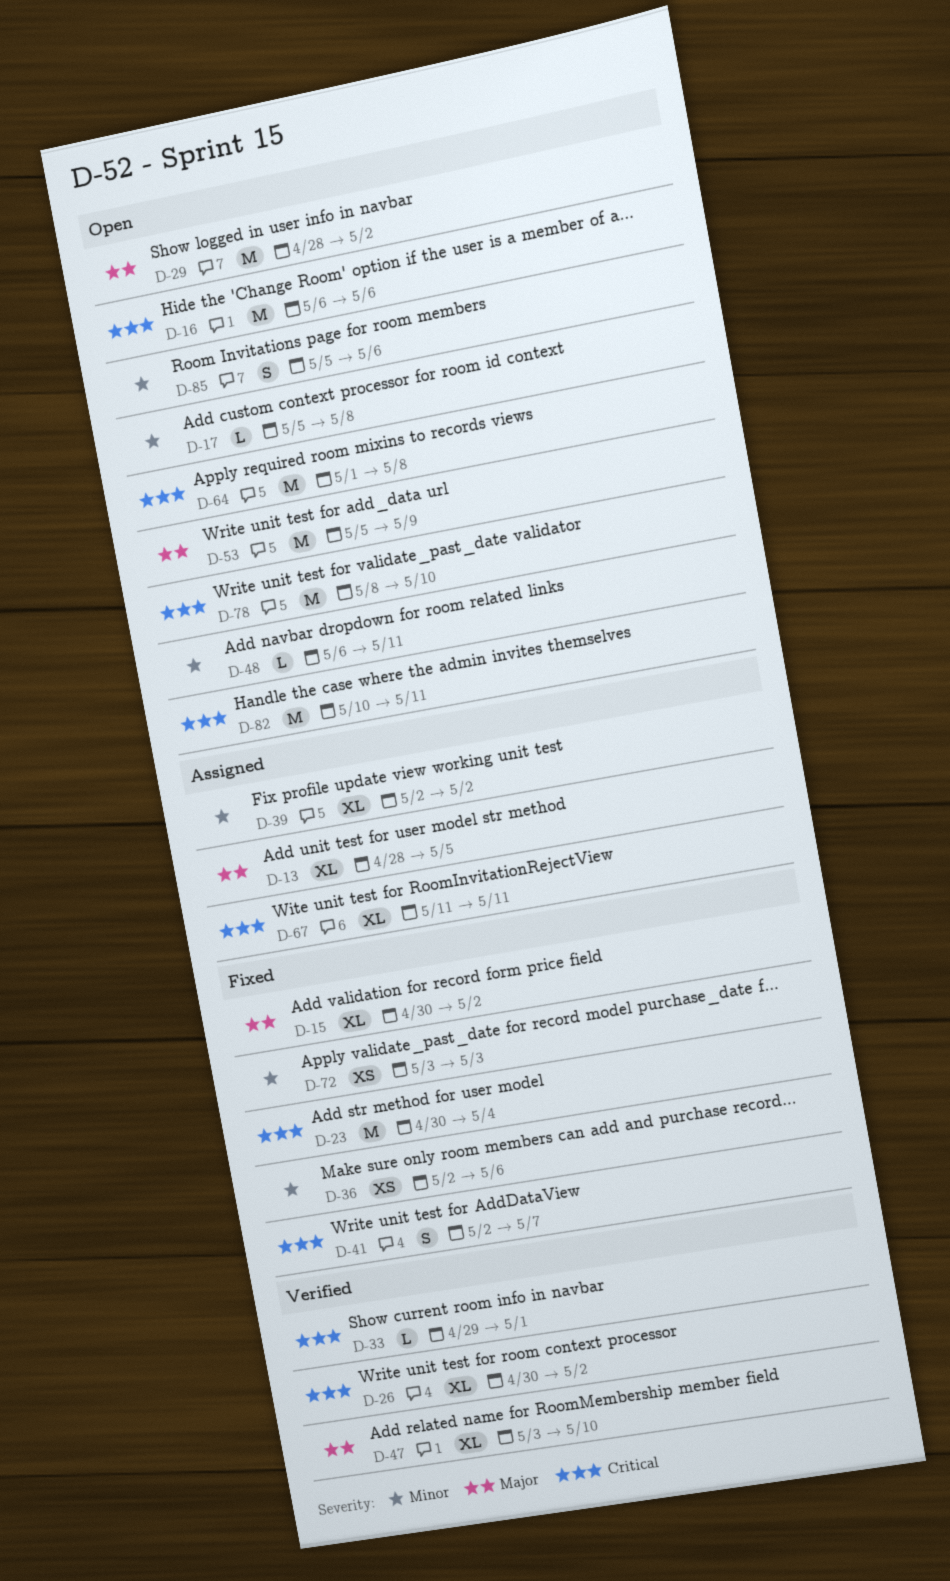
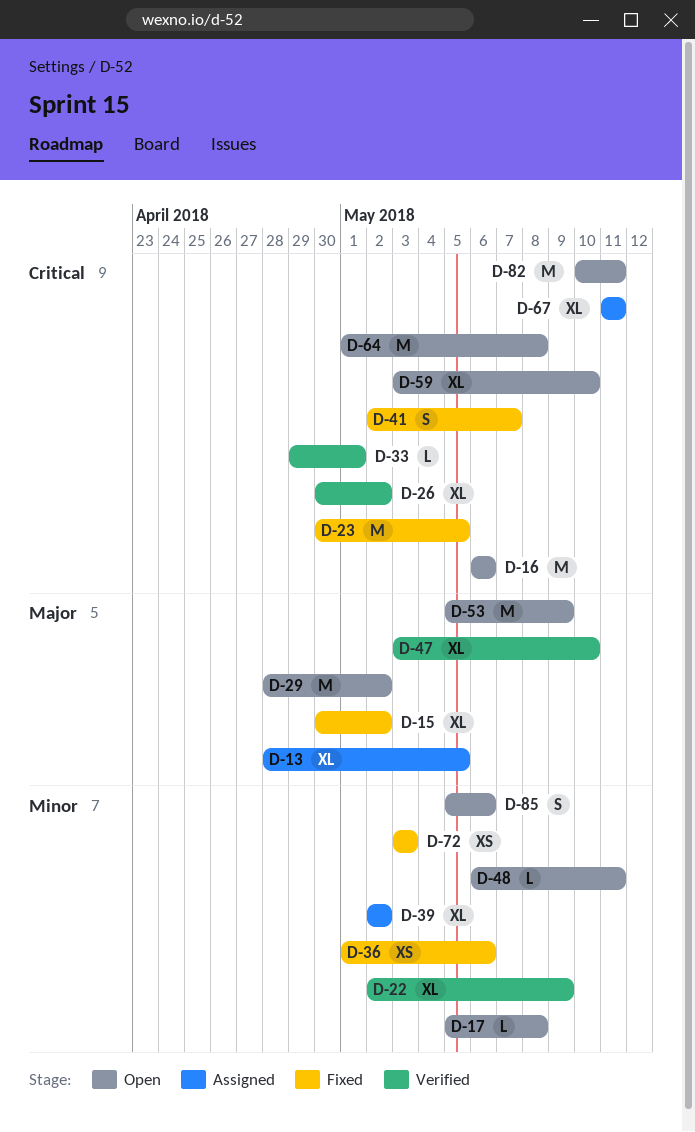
D-22: none -> present
D-23, due: May 4 -> May 5
D-36, start: May 2 -> May 1
D-59: none -> present
D-78: present -> none

